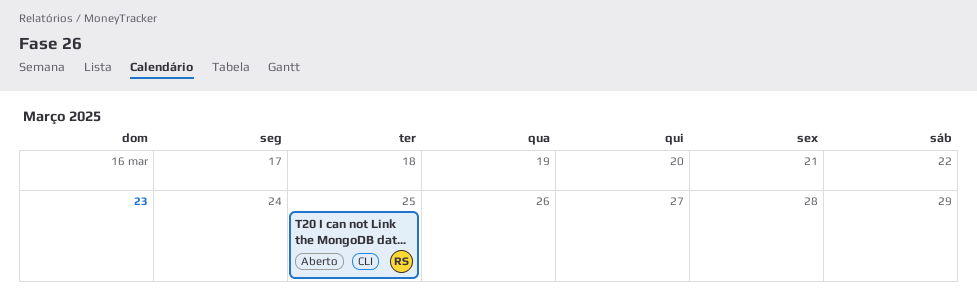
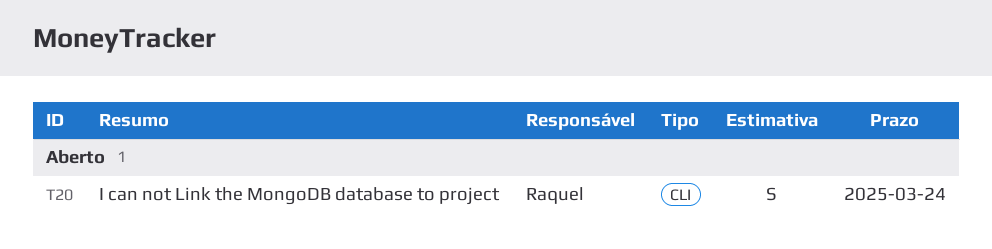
T20, due: Mar 25 -> Mar 24

